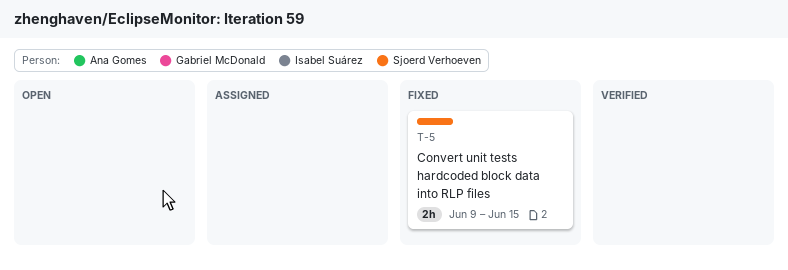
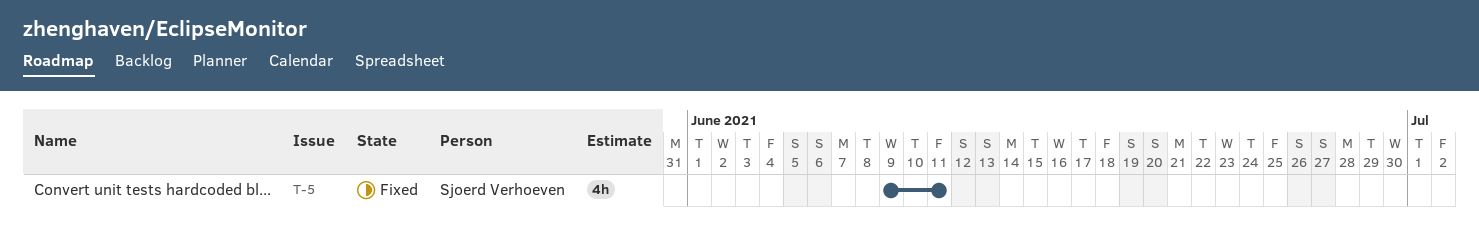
T-5, estimate: 2h -> 4h
T-5, due: Jun 15 -> Jun 11

